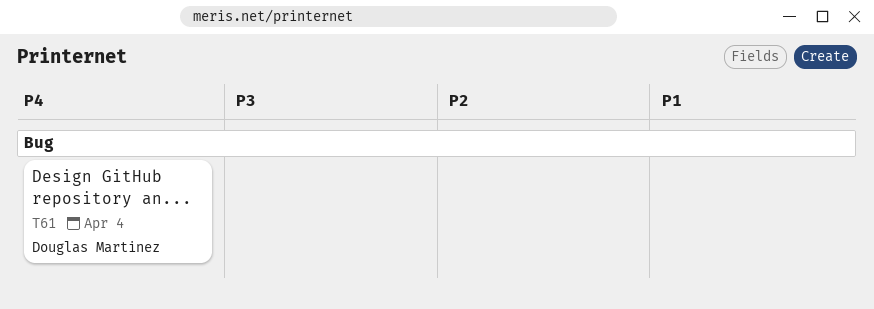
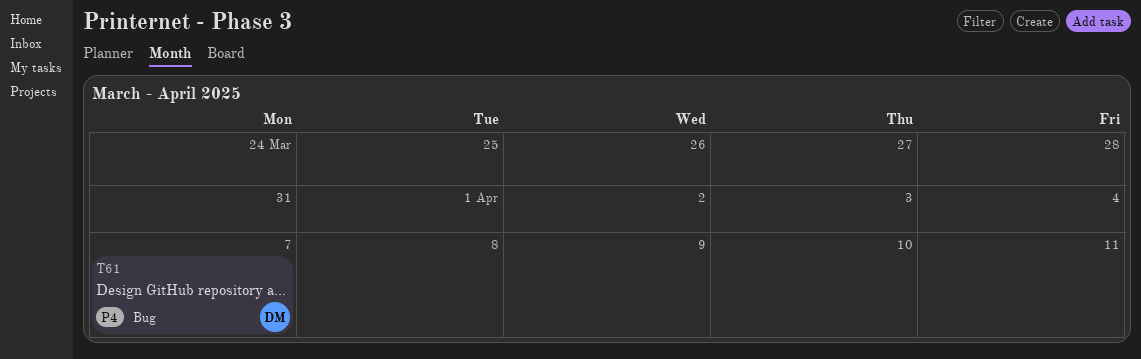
T61, due: Apr 4 -> Apr 7

